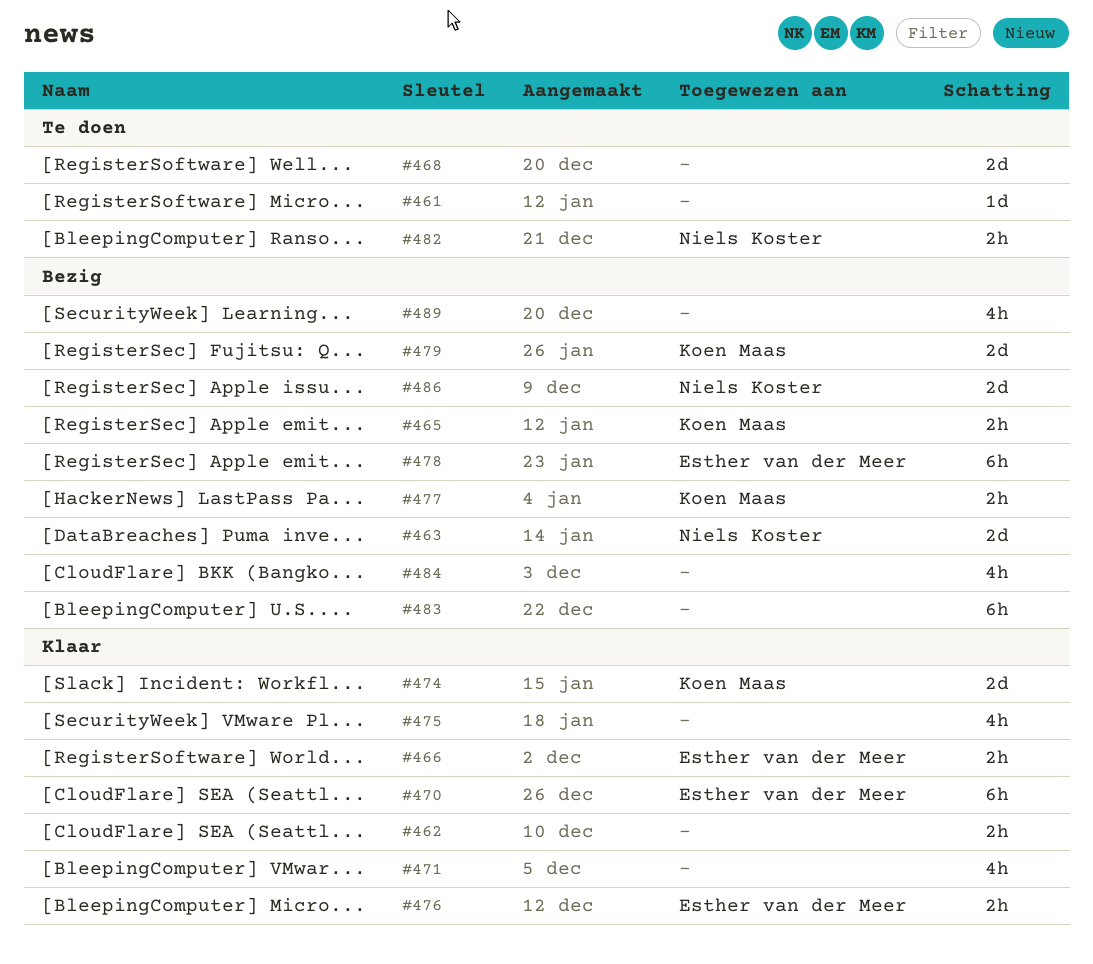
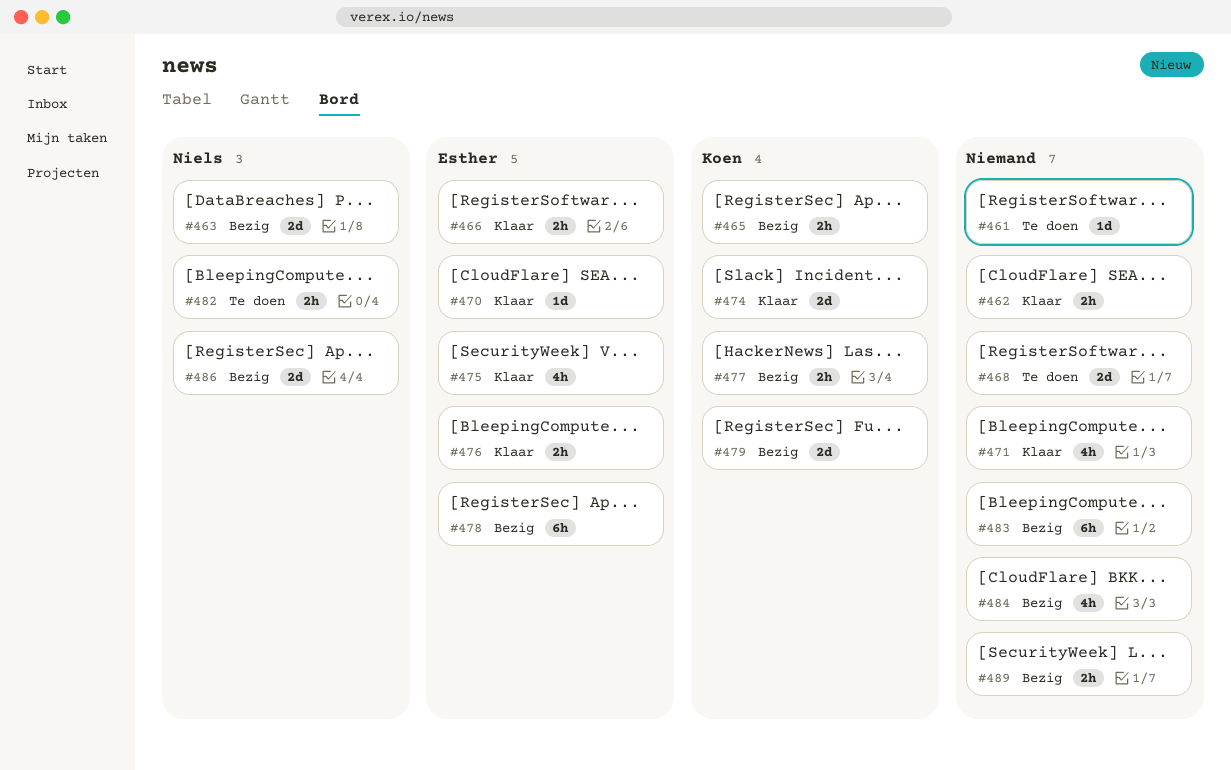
#470, estimate: 6h -> 1d
#475, owner: none -> Esther van der Meer
#489, estimate: 4h -> 2h

